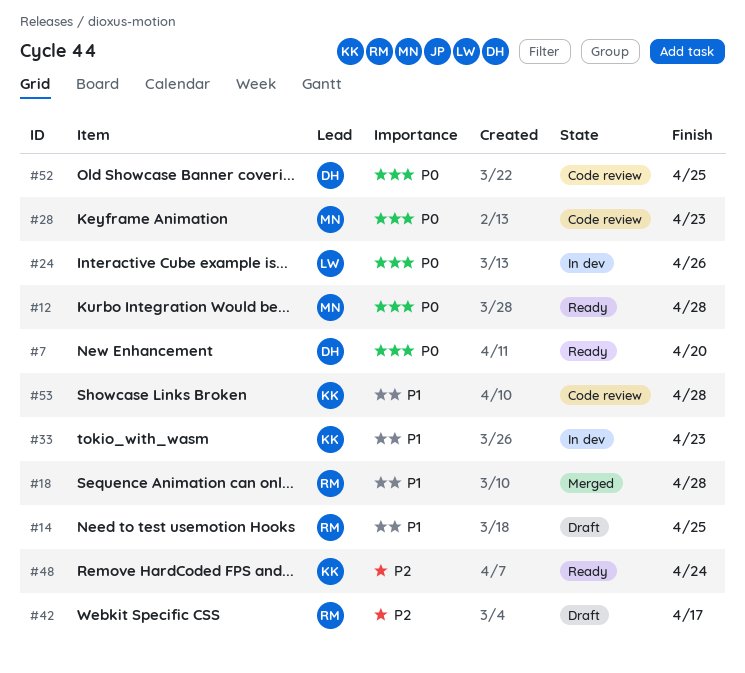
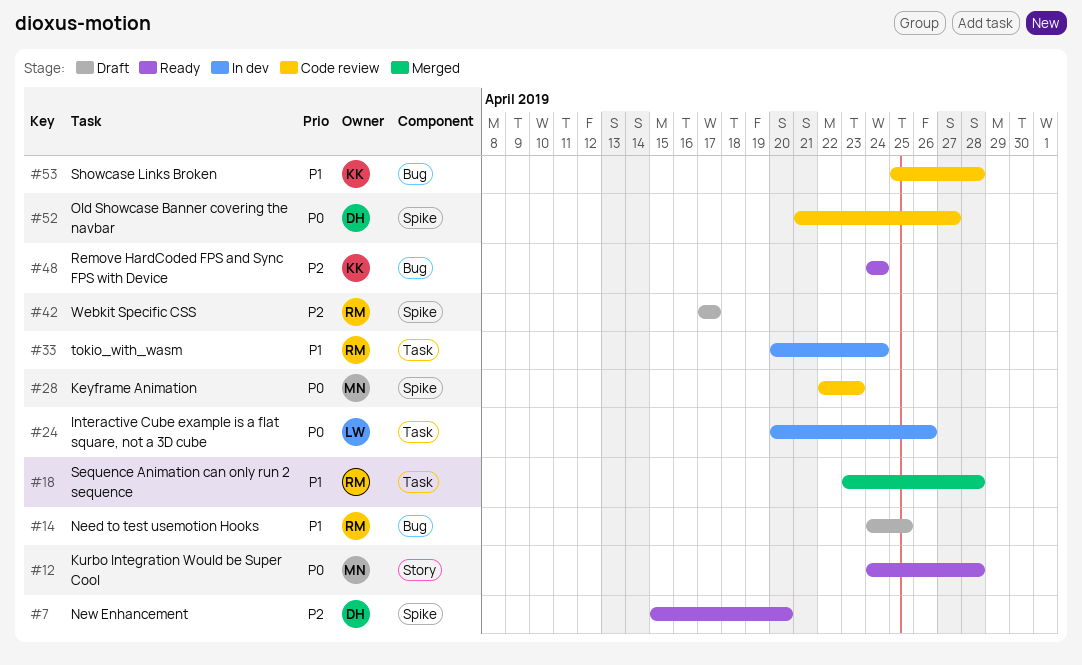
#7, priority: P0 -> P2
#33, owner: KK -> RM
#33, due: Apr 23 -> Apr 24
#52, due: Apr 25 -> Apr 27

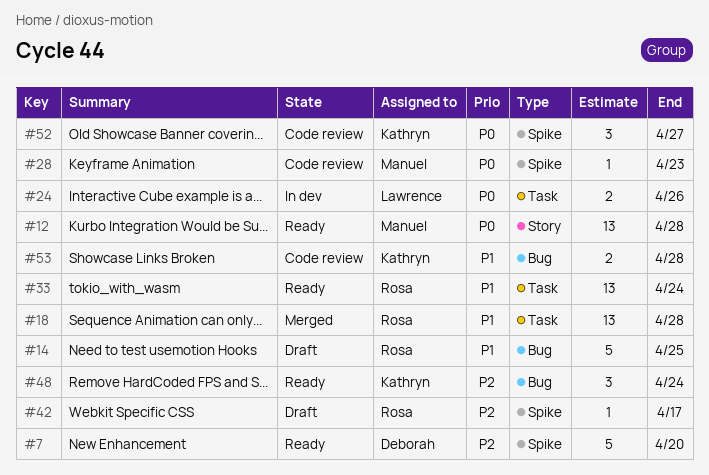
#33, status: In dev -> Ready
#52, owner: Deborah -> Kathryn

